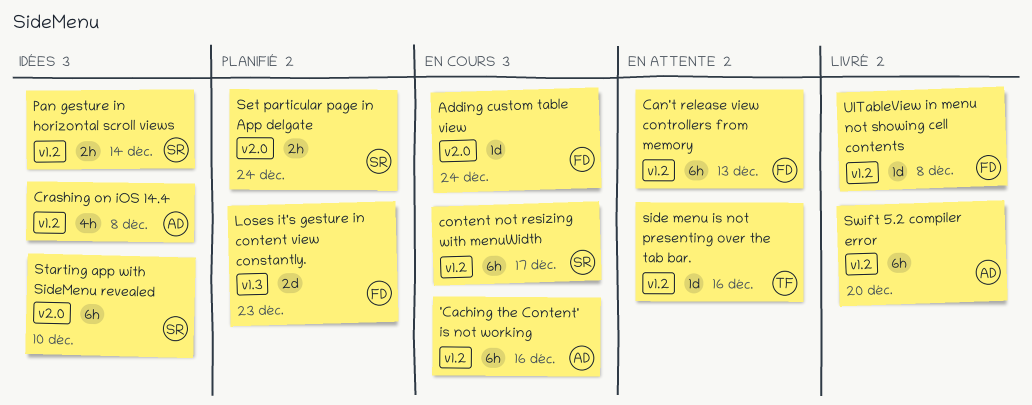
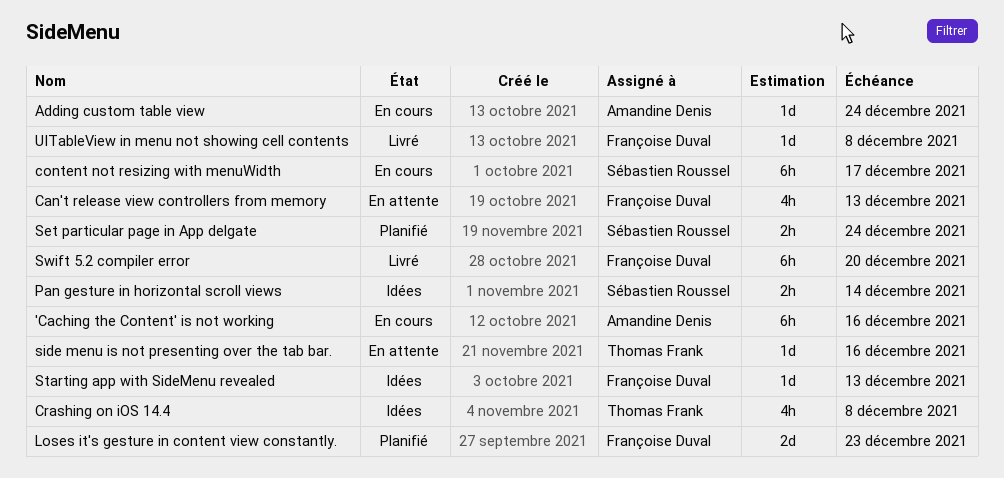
Adding custom table view, owner: Françoise Duval -> Amandine Denis
Can't release view controllers from memory, estimate: 6h -> 4h
Crashing on iOS 14.4, owner: Amandine Denis -> Thomas Frank
Starting app with SideMenu revealed, owner: Sébastien Roussel -> Françoise Duval
Starting app with SideMenu revealed, estimate: 6h -> 1d
Starting app with SideMenu revealed, due: Dec 10 -> Dec 13
Swift 5.2 compiler error, owner: Amandine Denis -> Françoise Duval

